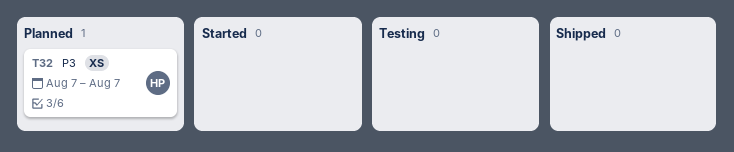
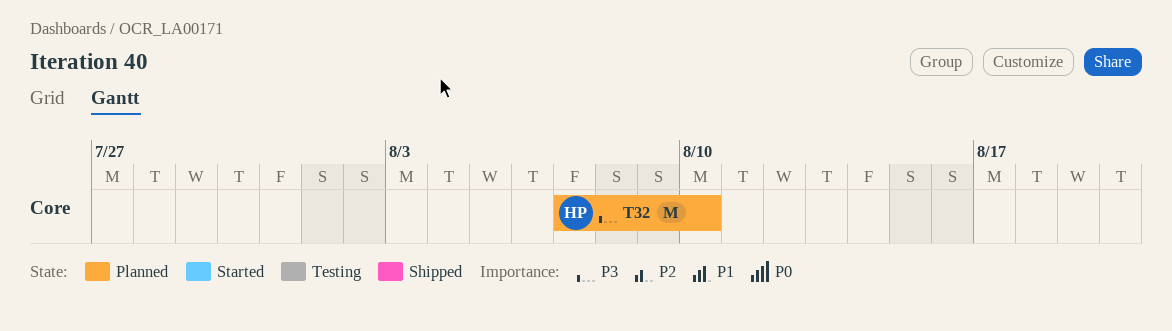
T32, estimate: XS -> M
T32, due: Aug 7 -> Aug 10

